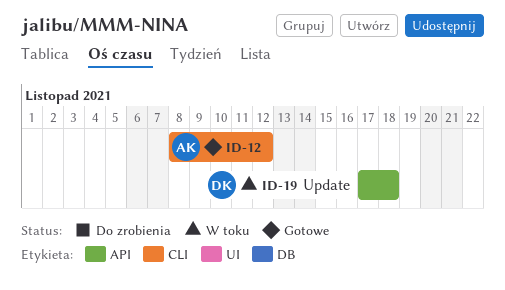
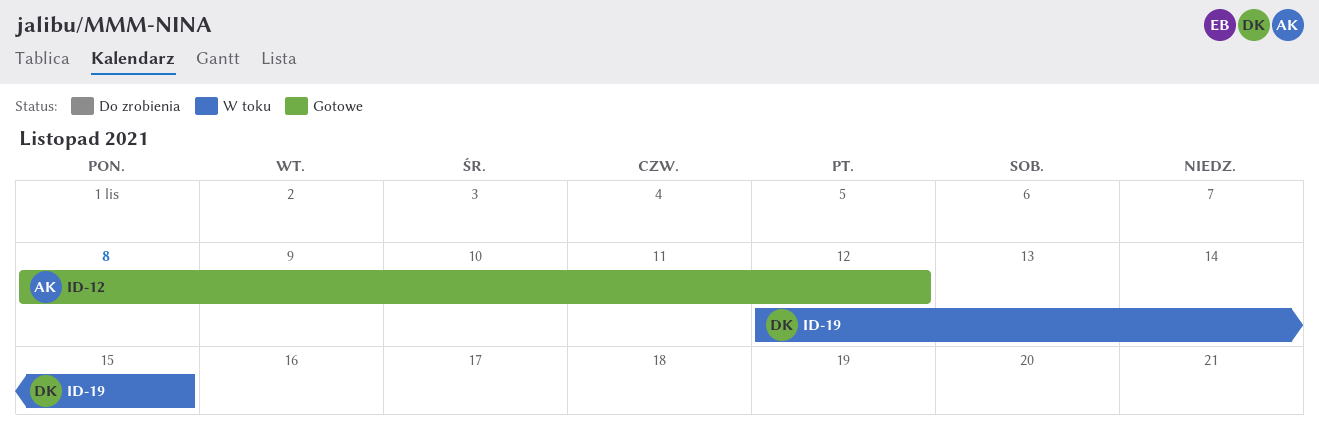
ID-19, start: Nov 17 -> Nov 12
ID-19, due: Nov 18 -> Nov 15

